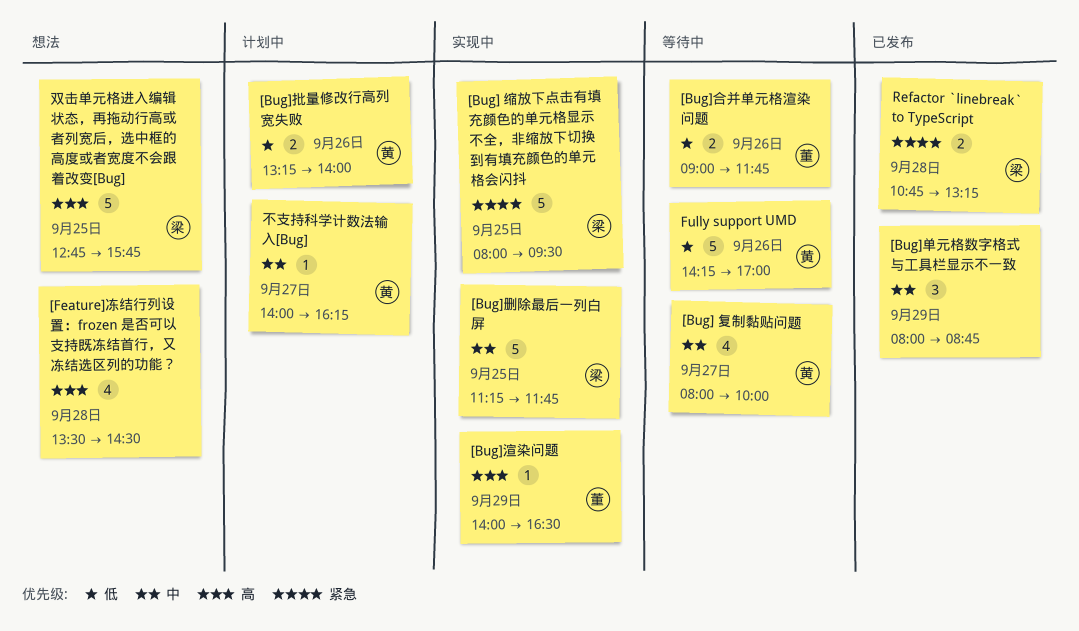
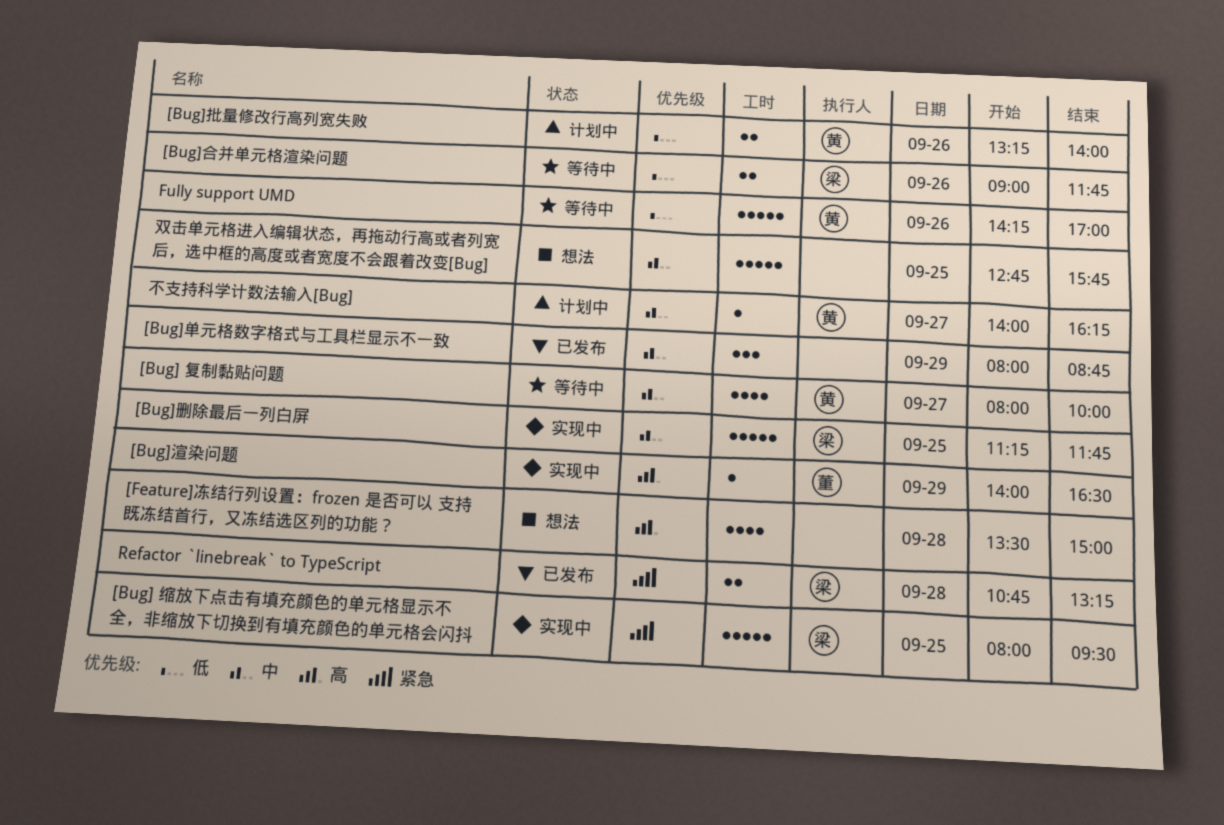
[Bug]合并单元格渲染问题, owner: 董 -> 梁
[Feature]冻结行列设置：frozen 是否可以 支持既冻结首行，又冻结选区列的功能？, ends: 14:30 -> 15:00
双击单元格进入编辑状态，再拖动行高或者列宽后，选中框的高度或者宽度不会跟着改变[Bug], owner: 梁 -> none
双击单元格进入编辑状态，再拖动行高或者列宽后，选中框的高度或者宽度不会跟着改变[Bug], priority: 高 -> 中

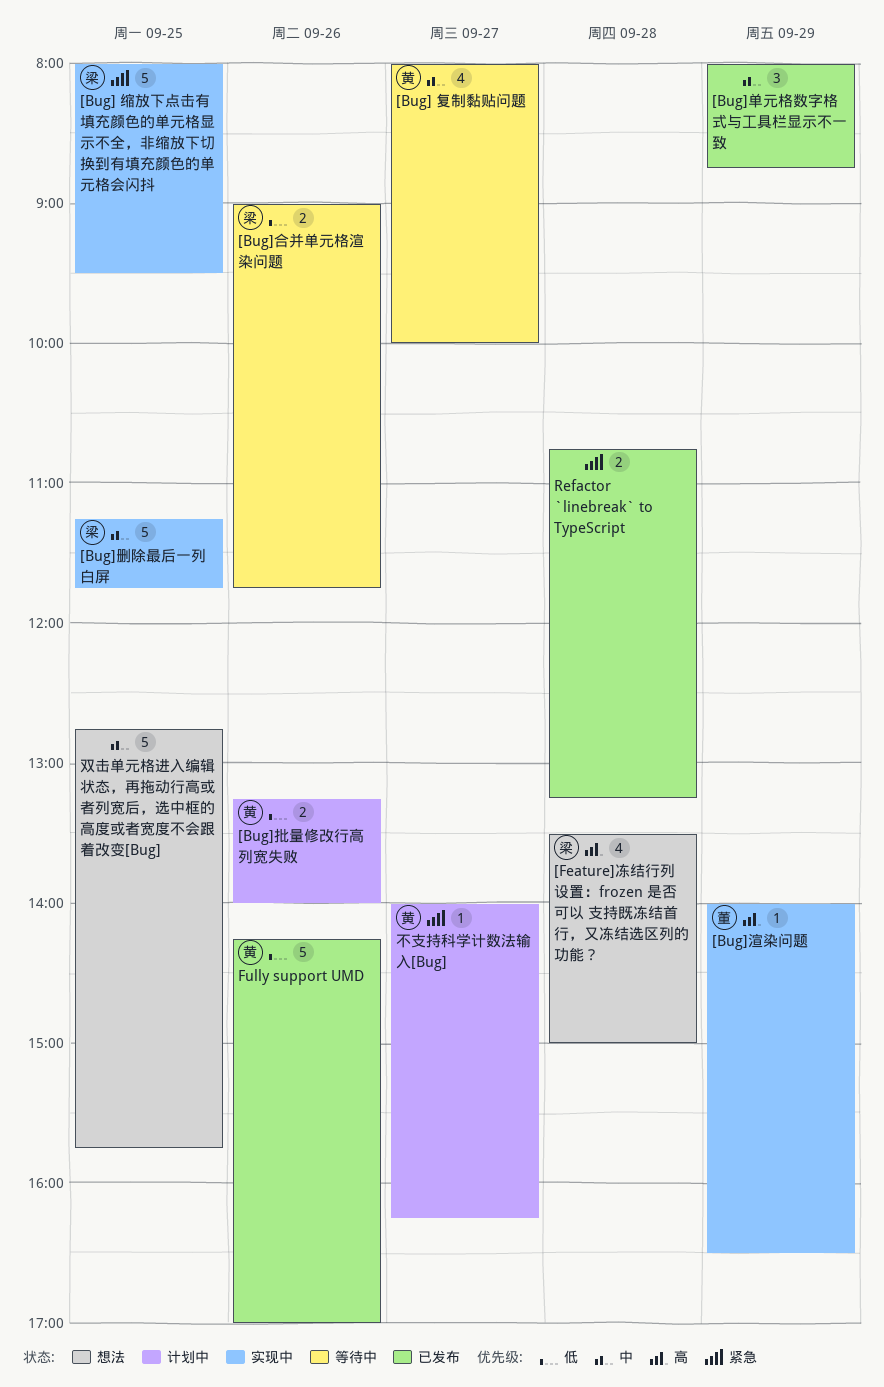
[Feature]冻结行列设置：frozen 是否可以 支持既冻结首行，又冻结选区列的功能？, owner: none -> 梁
Fully support UMD, status: 等待中 -> 已发布
Refactor `linebreak` to TypeScript, owner: 梁 -> none
不支持科学计数法输入[Bug], priority: 中 -> 紧急

